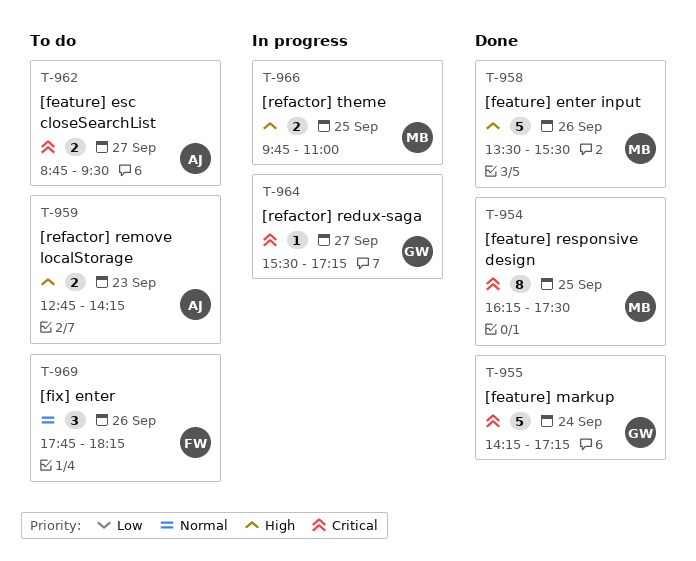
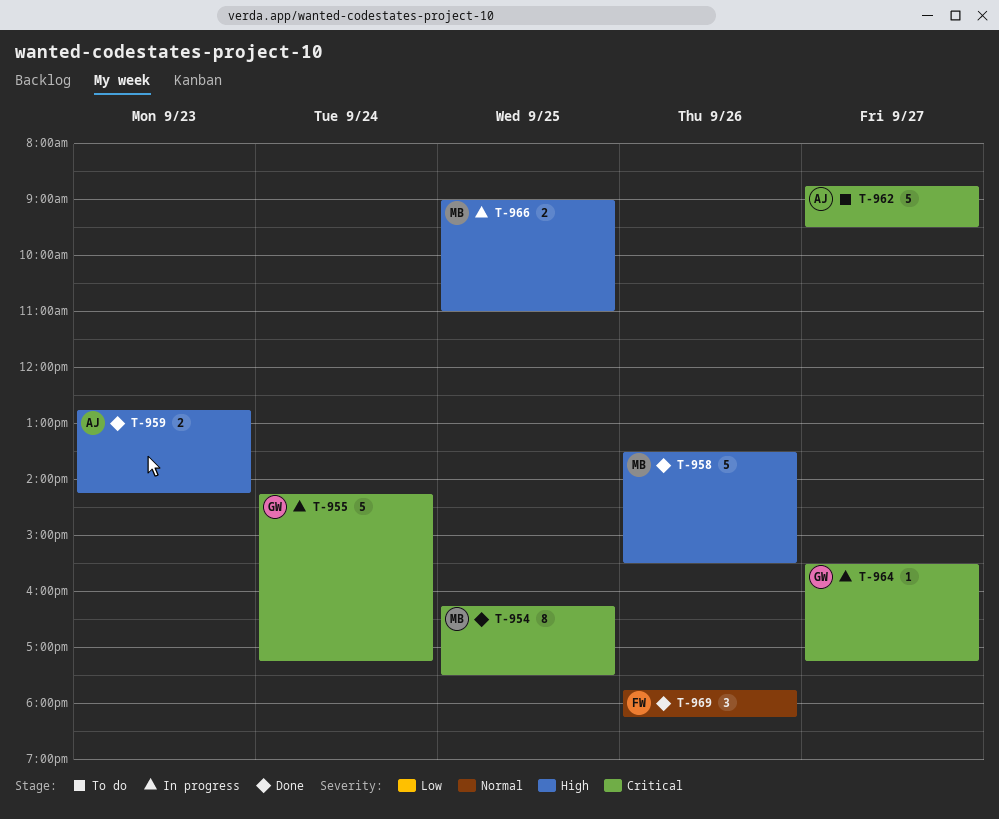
T-955, status: Done -> In progress
T-959, status: To do -> Done
T-962, estimate: 2 -> 5
T-966, begins: 09:45 -> 09:00
T-969, status: To do -> Done

